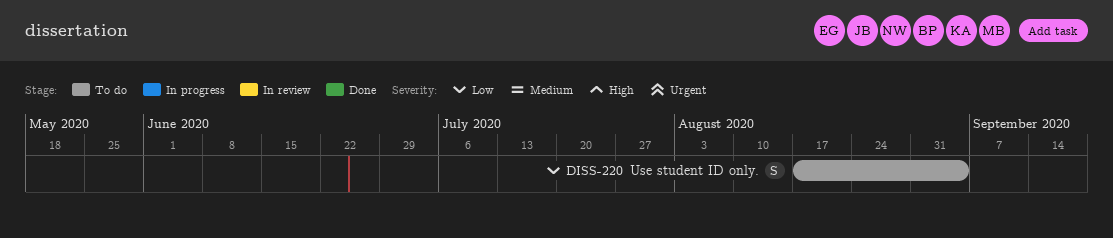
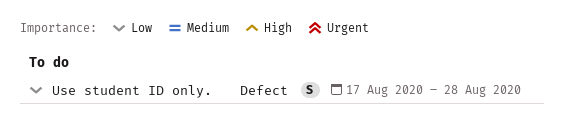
Use student ID only., due: Sep 4 -> Aug 28

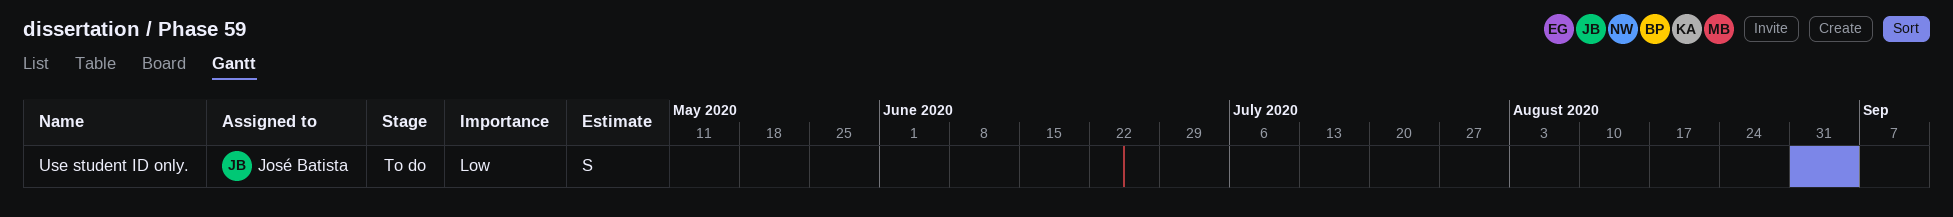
Use student ID only., start: Aug 17 -> Aug 31
Use student ID only., due: Aug 28 -> Sep 4

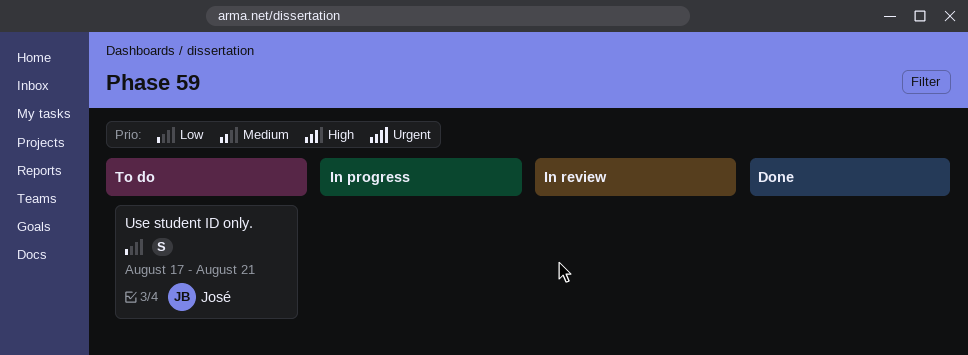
Use student ID only., start: Aug 31 -> Aug 17
Use student ID only., due: Sep 4 -> Aug 21

